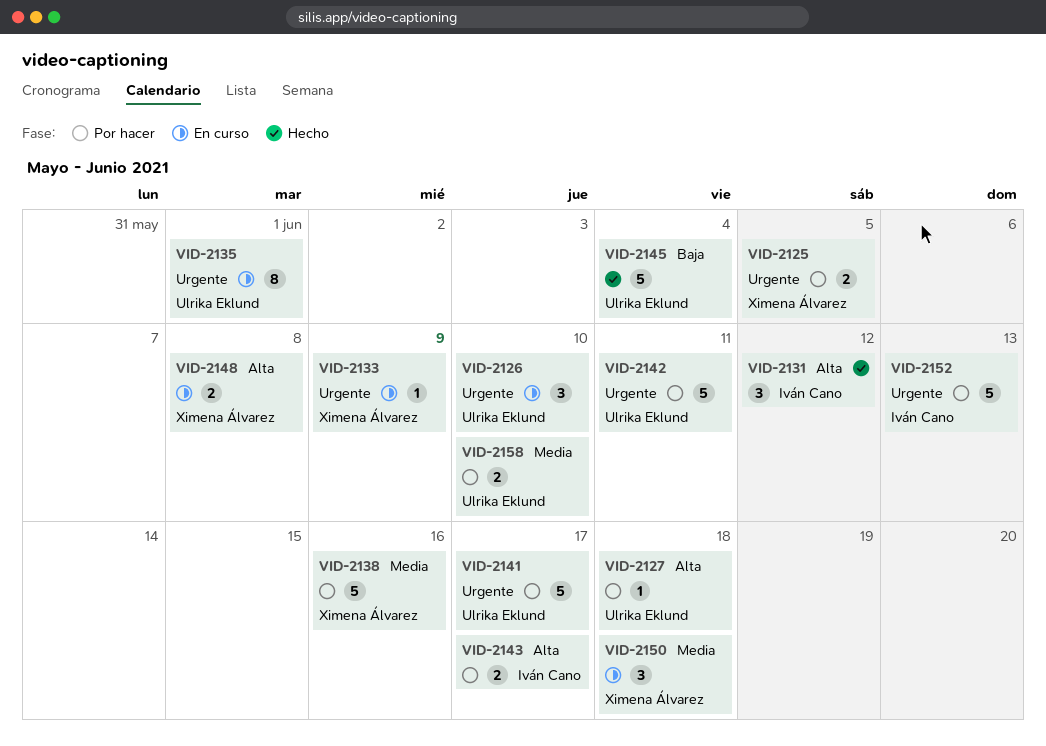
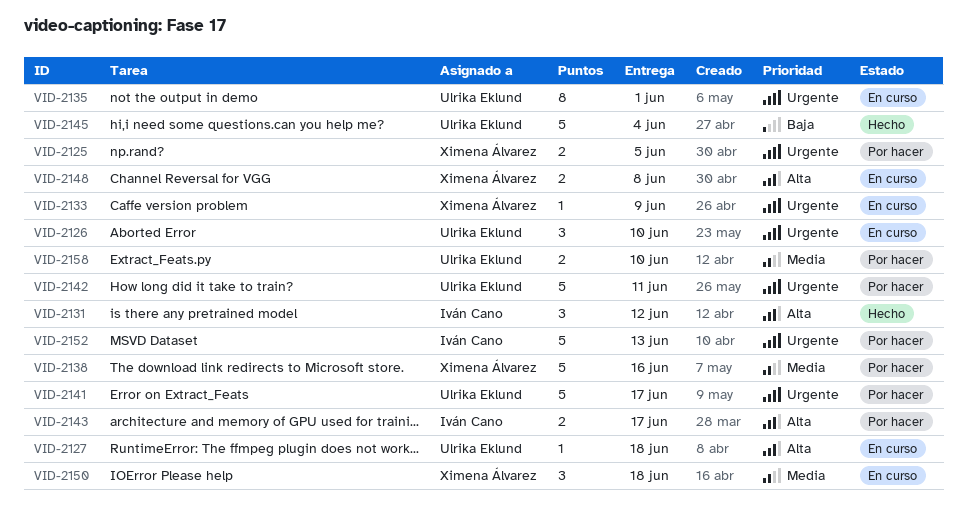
VID-2127, status: Por hacer -> En curso

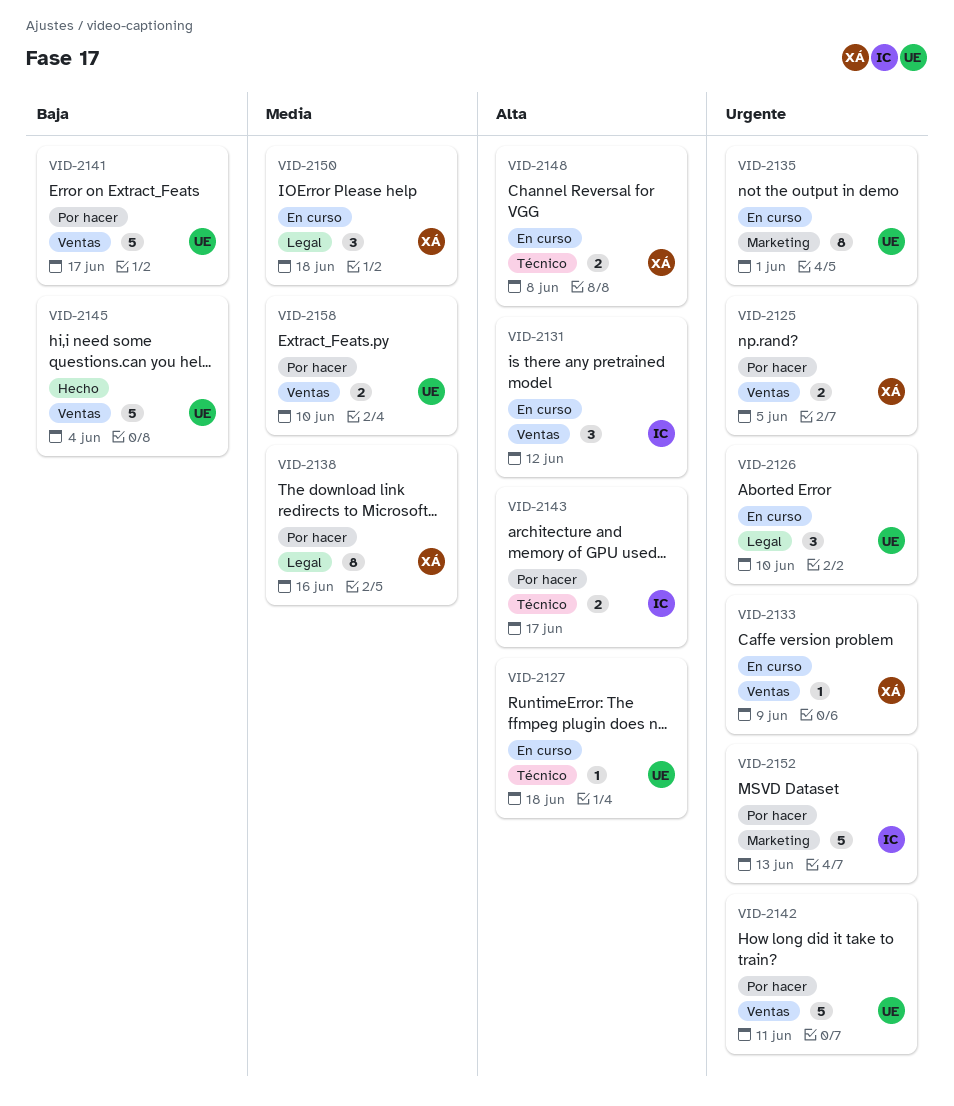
VID-2131, status: Hecho -> En curso
VID-2138, estimate: 5 -> 8
VID-2141, priority: Urgente -> Baja

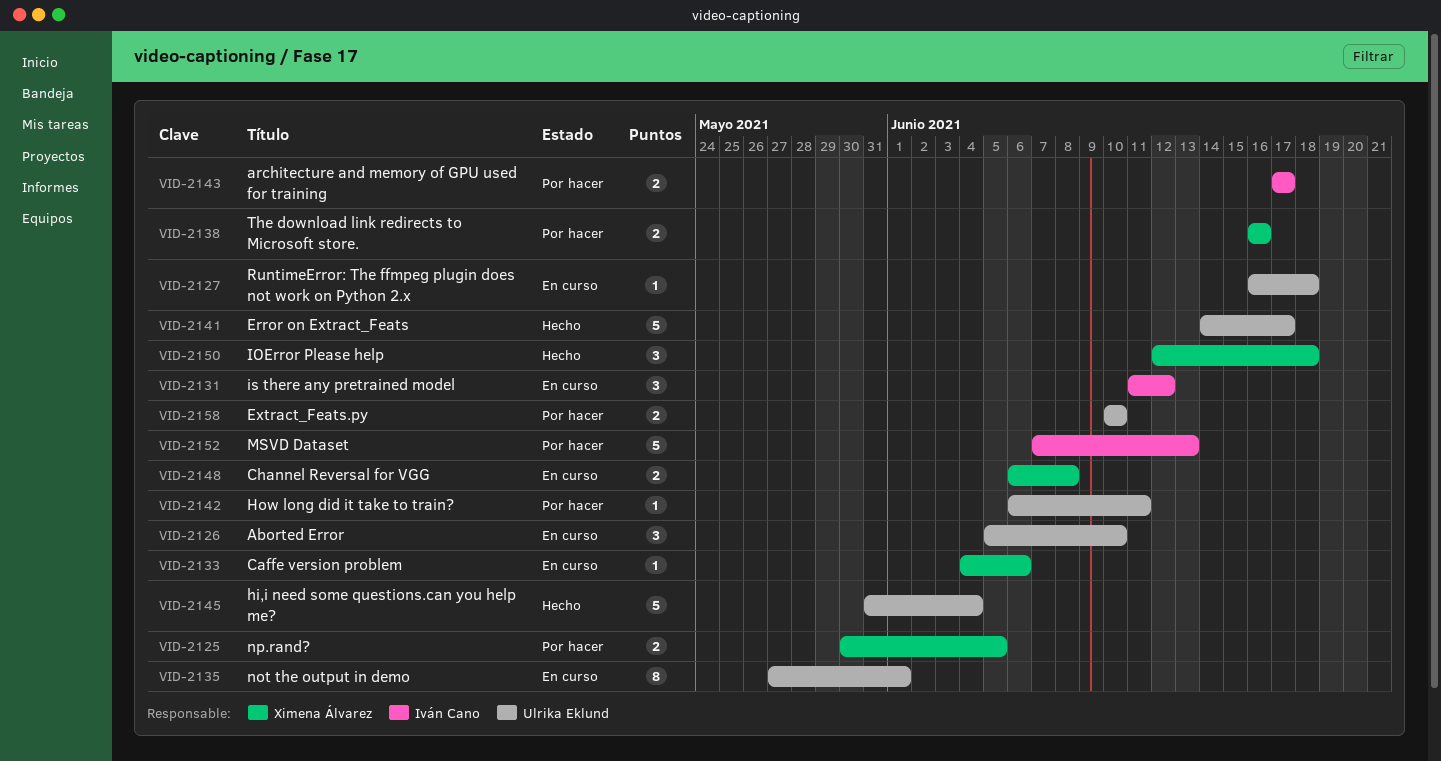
VID-2133, due: Jun 9 -> Jun 6
VID-2138, estimate: 8 -> 2
VID-2141, status: Por hacer -> Hecho
VID-2142, estimate: 5 -> 1
VID-2150, status: En curso -> Hecho

